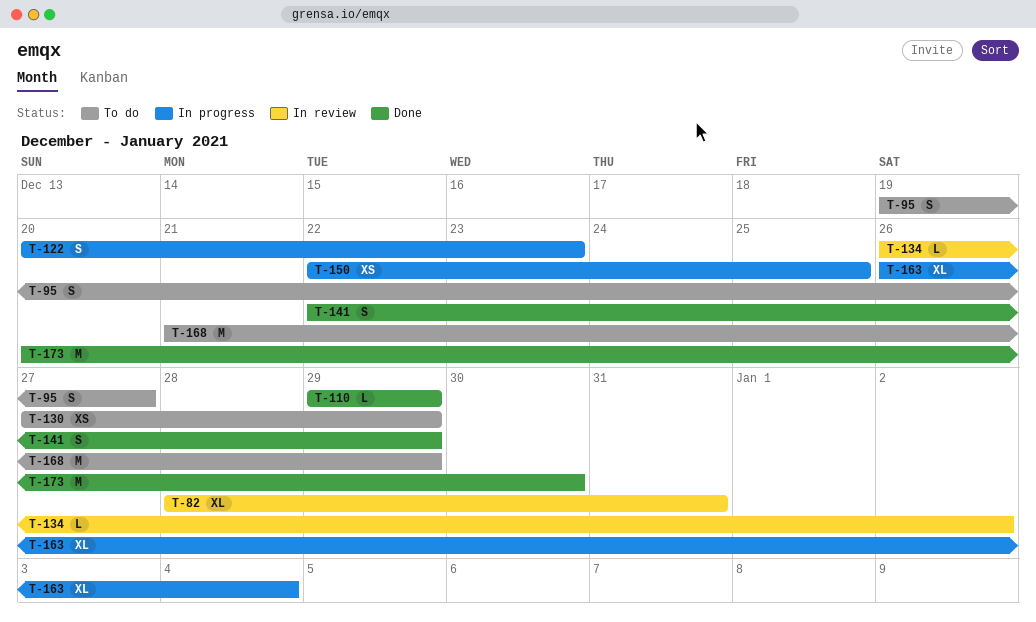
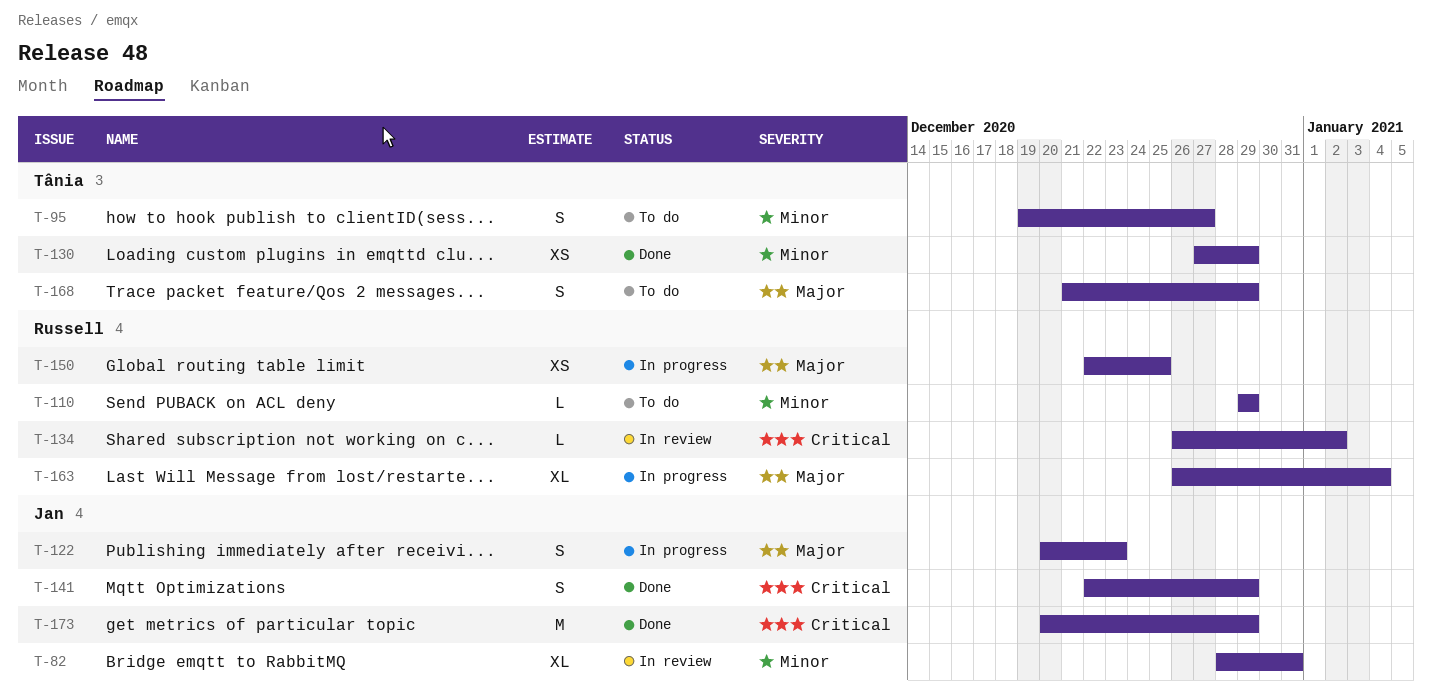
T-110, status: Done -> To do
T-130, status: To do -> Done
T-168, estimate: M -> S
T-173, due: Dec 30 -> Dec 29

